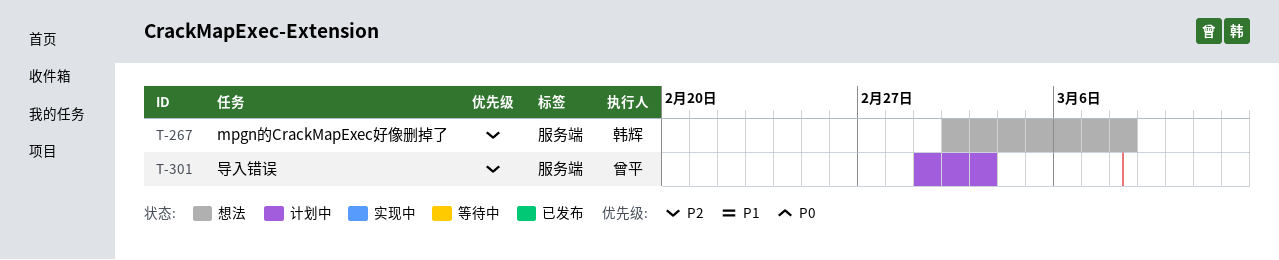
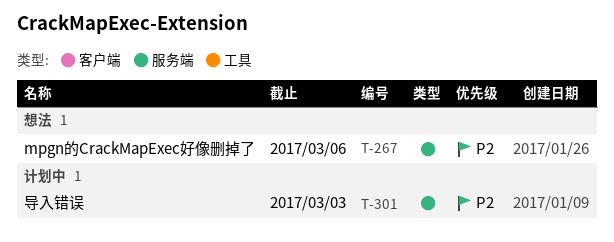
T-267, due: Mar 8 -> Mar 6

